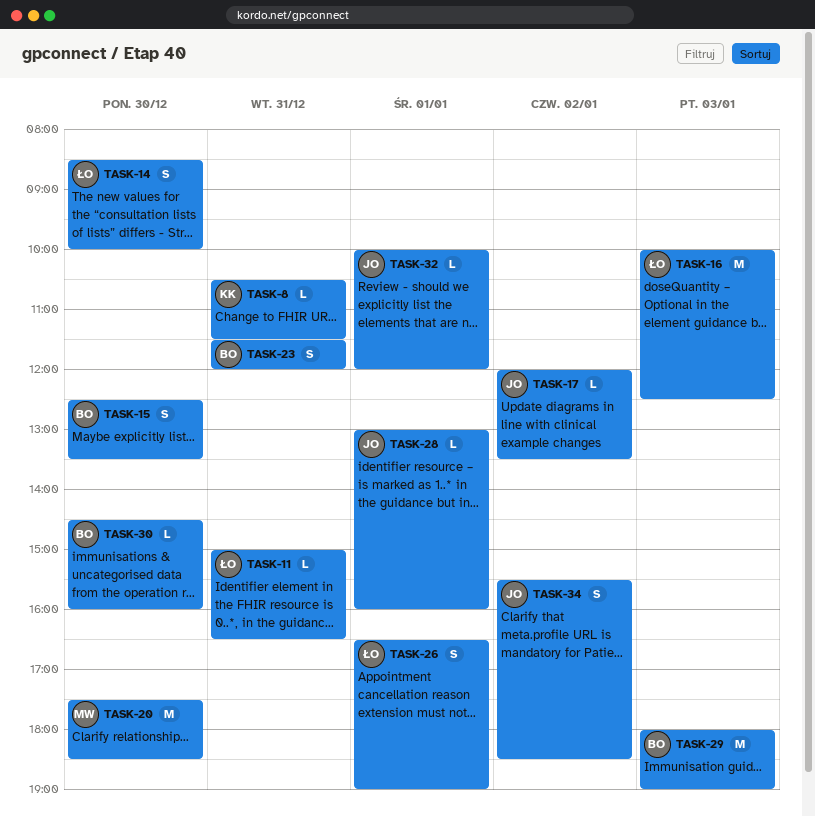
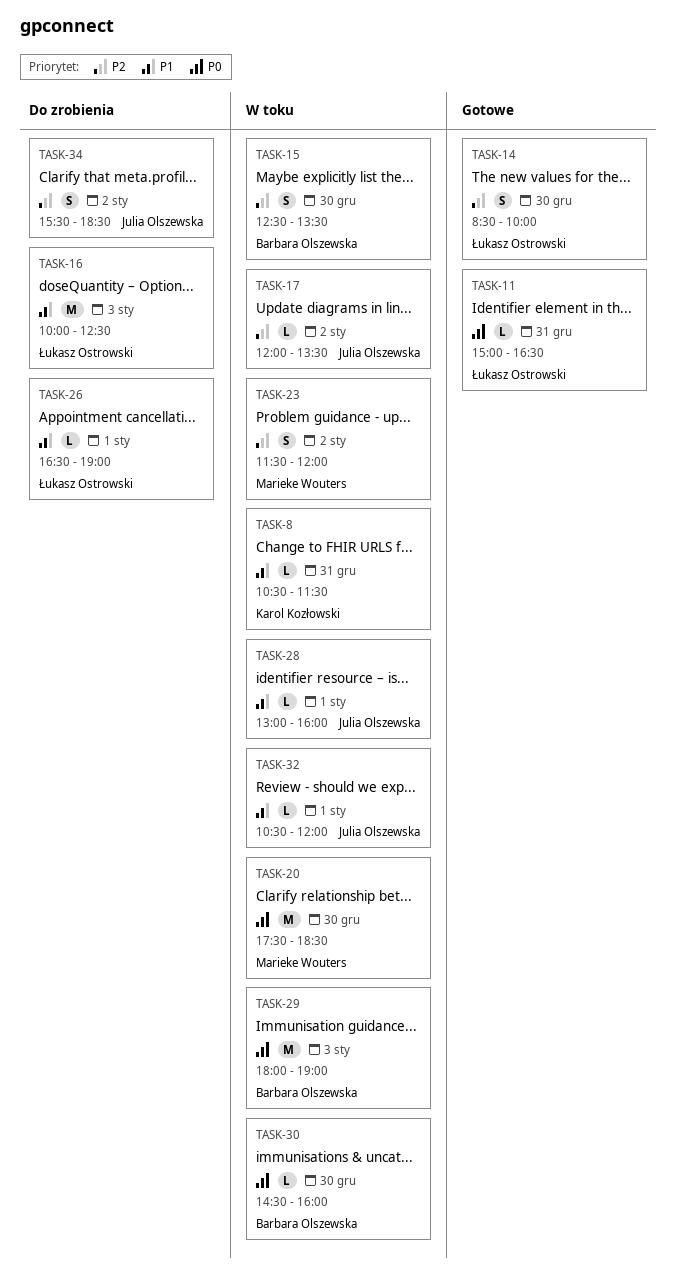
TASK-23, owner: Barbara Olszewska -> Marieke Wouters
TASK-23, day: Dec 31 -> Jan 2
TASK-26, estimate: S -> L
TASK-32, begins: 10:00 -> 10:30

